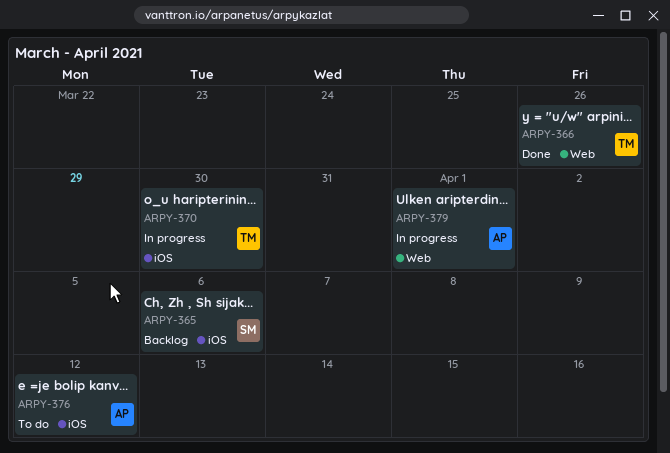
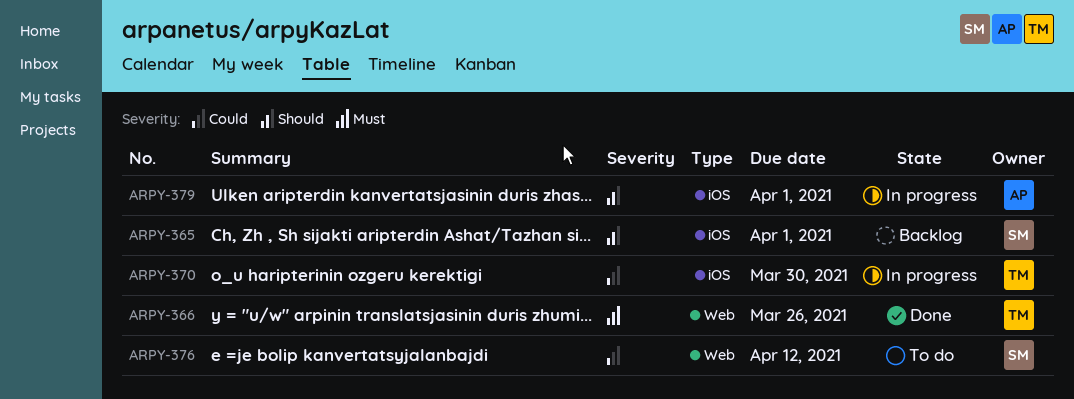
ARPY-365, due: Apr 6 -> Apr 1
ARPY-376, owner: AP -> SM
ARPY-376, label: iOS -> Web
ARPY-379, label: Web -> iOS

